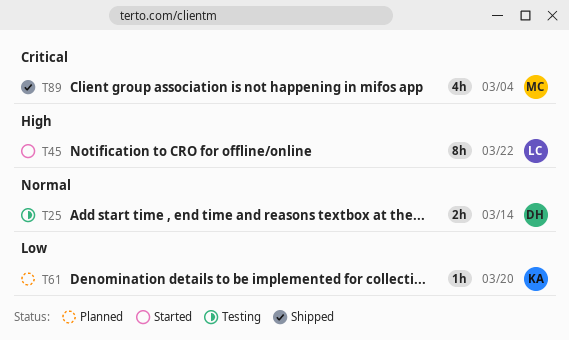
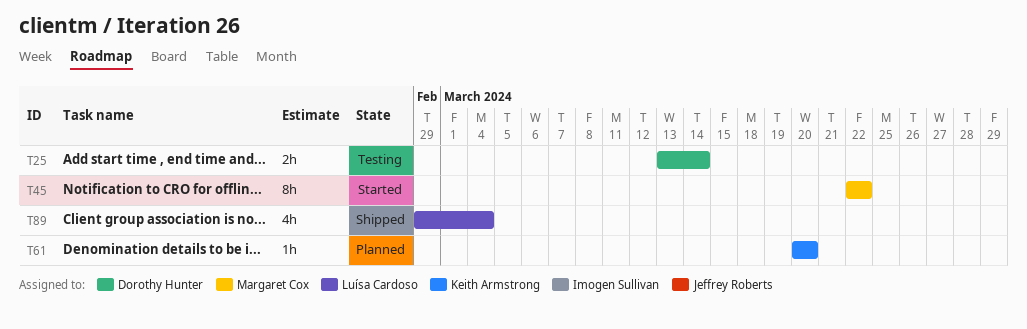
T45, owner: Luísa Cardoso -> Margaret Cox
T89, owner: Margaret Cox -> Luísa Cardoso

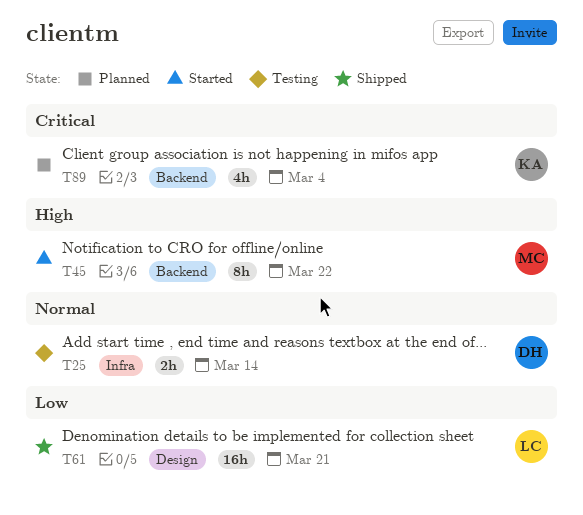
T61, status: Planned -> Shipped
T61, owner: Keith Armstrong -> Luísa Cardoso
T61, estimate: 1h -> 16h
T61, due: Mar 20 -> Mar 21
T89, status: Shipped -> Planned
T89, owner: Luísa Cardoso -> Keith Armstrong

